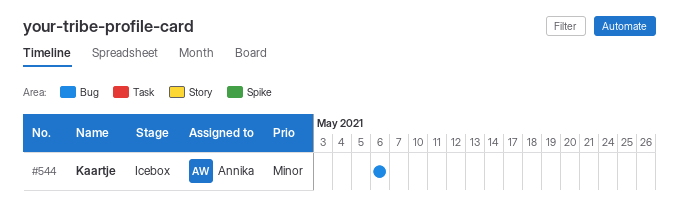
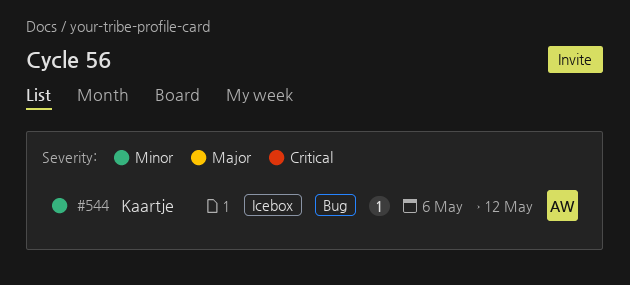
#544, due: May 6 -> May 12

